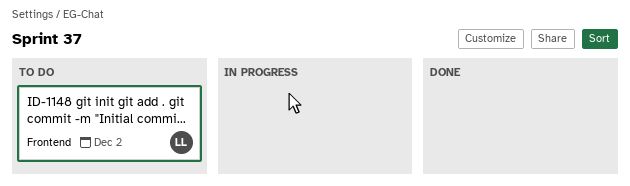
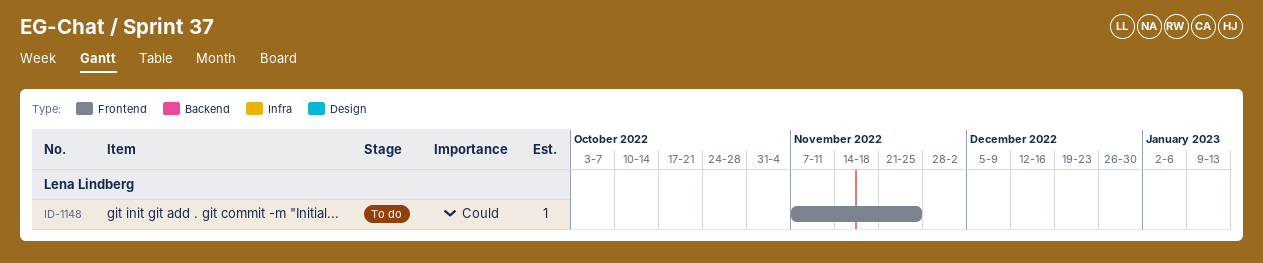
ID-1148, due: Dec 2 -> Nov 25

